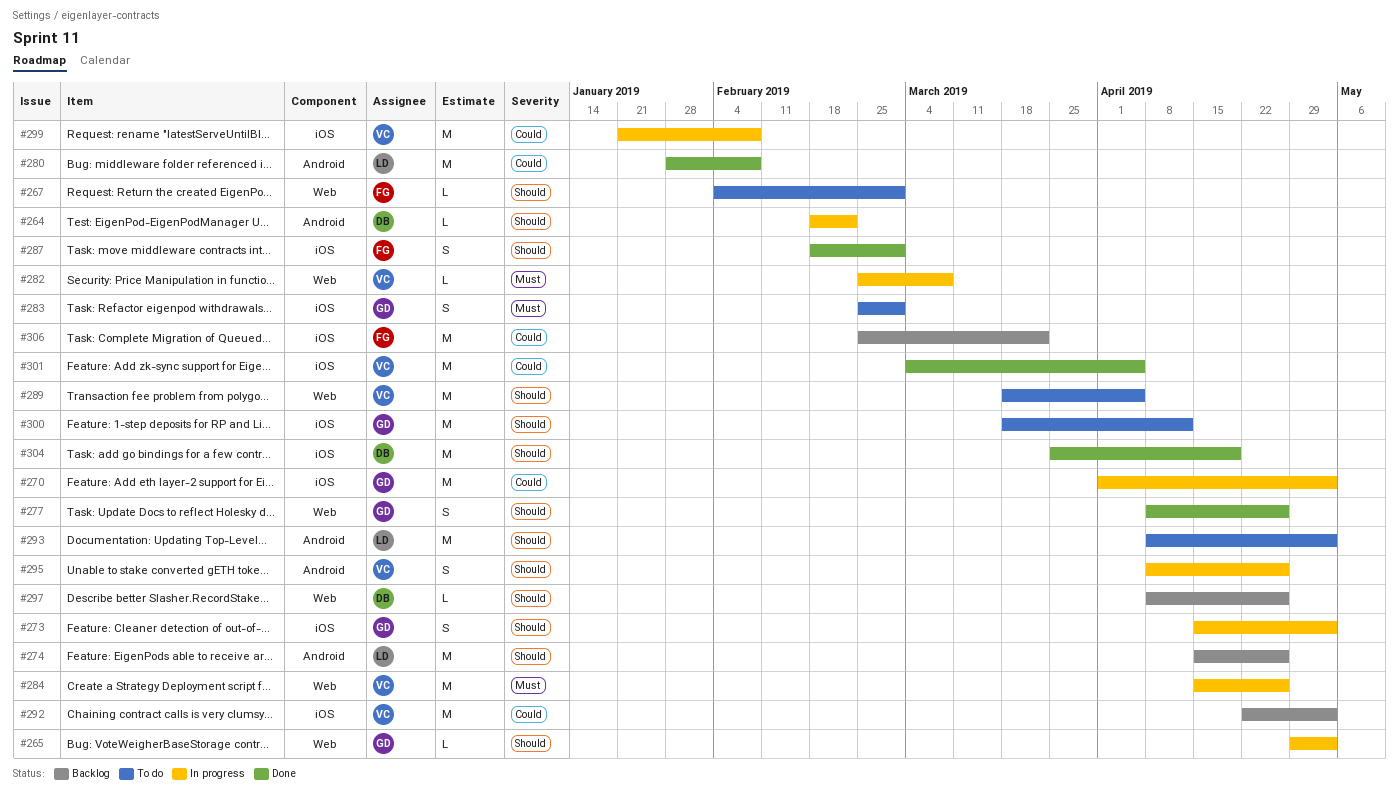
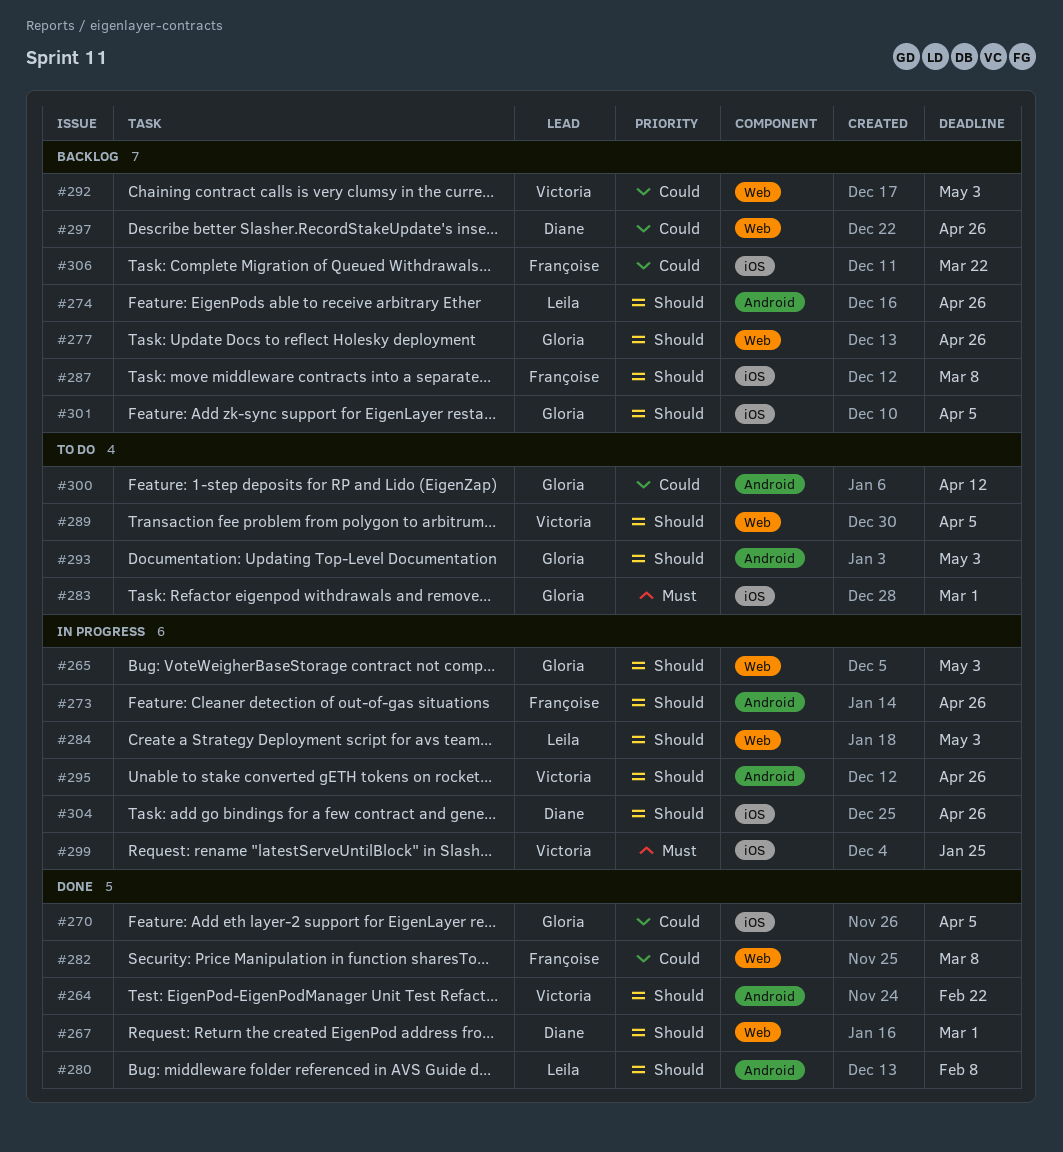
#264, status: In progress -> Done
#264, owner: Diane -> Victoria
#267, status: To do -> Done
#267, owner: Françoise -> Diane
#270, status: In progress -> Done
#270, due: May 3 -> Apr 5
#273, owner: Gloria -> Françoise
#273, label: iOS -> Android
#273, due: May 3 -> Apr 26
#277, status: Done -> Backlog
#280, priority: Could -> Should
#282, status: In progress -> Done
#282, owner: Victoria -> Françoise
#282, priority: Must -> Could
#284, owner: Victoria -> Leila
#284, priority: Must -> Should
#284, due: Apr 26 -> May 3
#287, status: Done -> Backlog
#287, due: Mar 1 -> Mar 8
#292, label: iOS -> Web
#293, owner: Leila -> Gloria
#297, priority: Should -> Could
#299, priority: Could -> Must
#299, due: Feb 8 -> Jan 25
#300, priority: Should -> Could
#300, label: iOS -> Android
#301, status: Done -> Backlog
#301, owner: Victoria -> Gloria
#301, priority: Could -> Should
#304, status: Done -> In progress
#304, due: Apr 19 -> Apr 26

